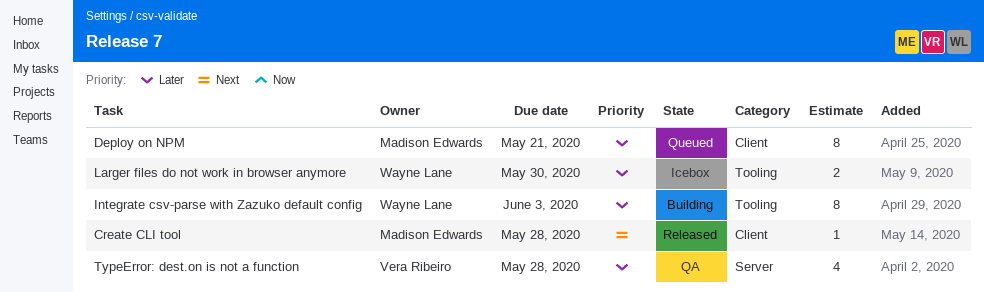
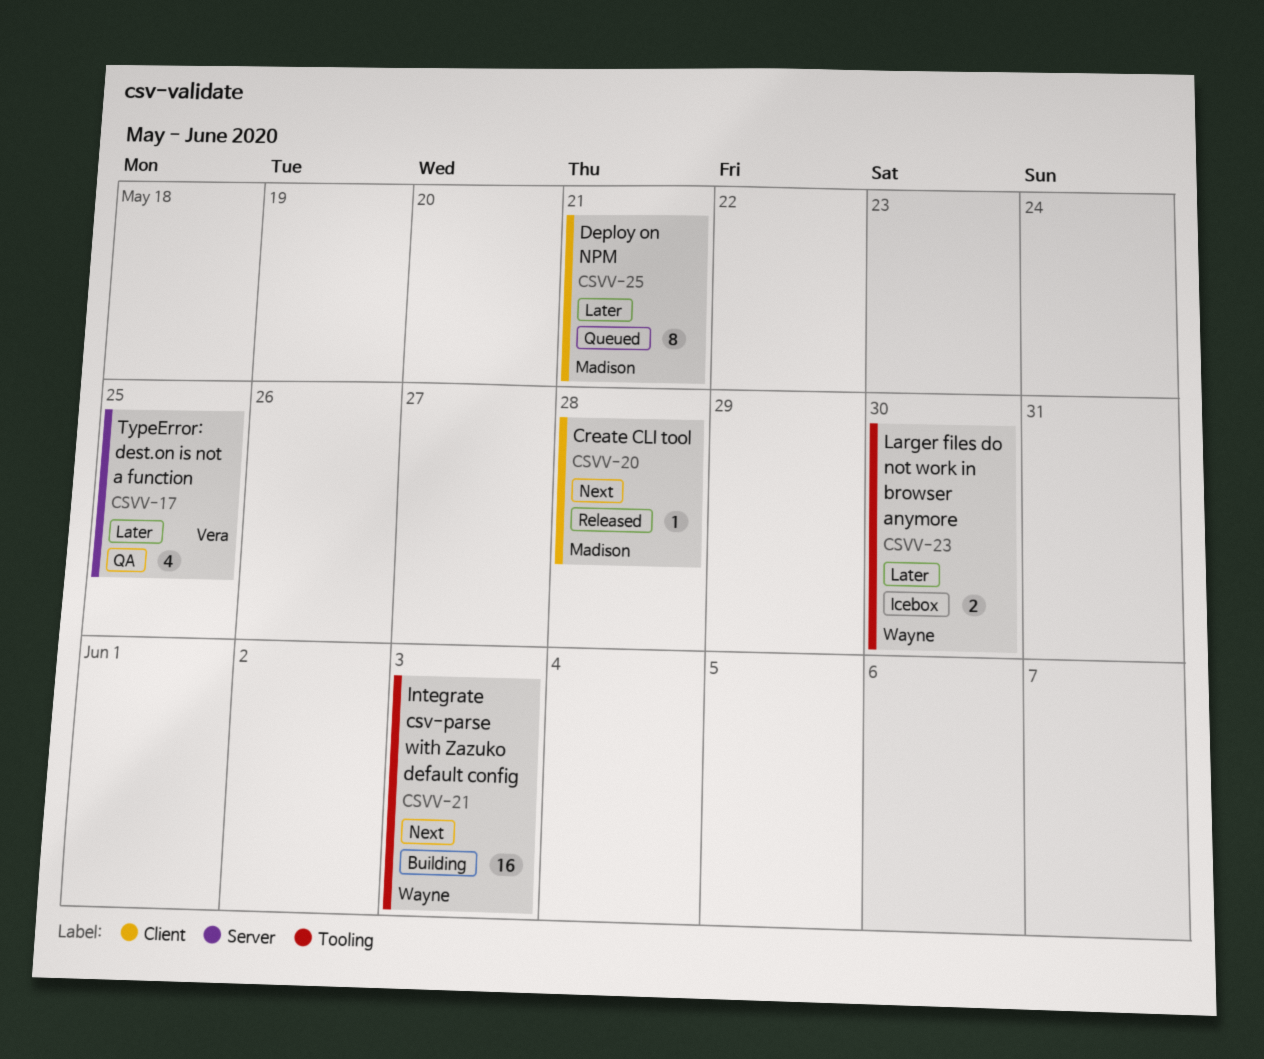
Integrate csv-parse with Zazuko default config, priority: Later -> Next
Integrate csv-parse with Zazuko default config, estimate: 8 -> 16
TypeError: dest.on is not a function, due: May 28 -> May 25

